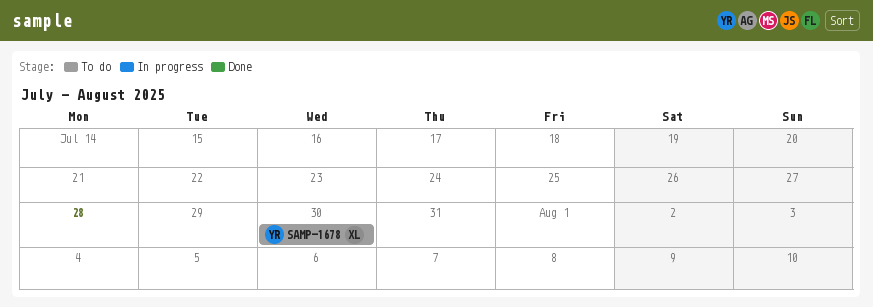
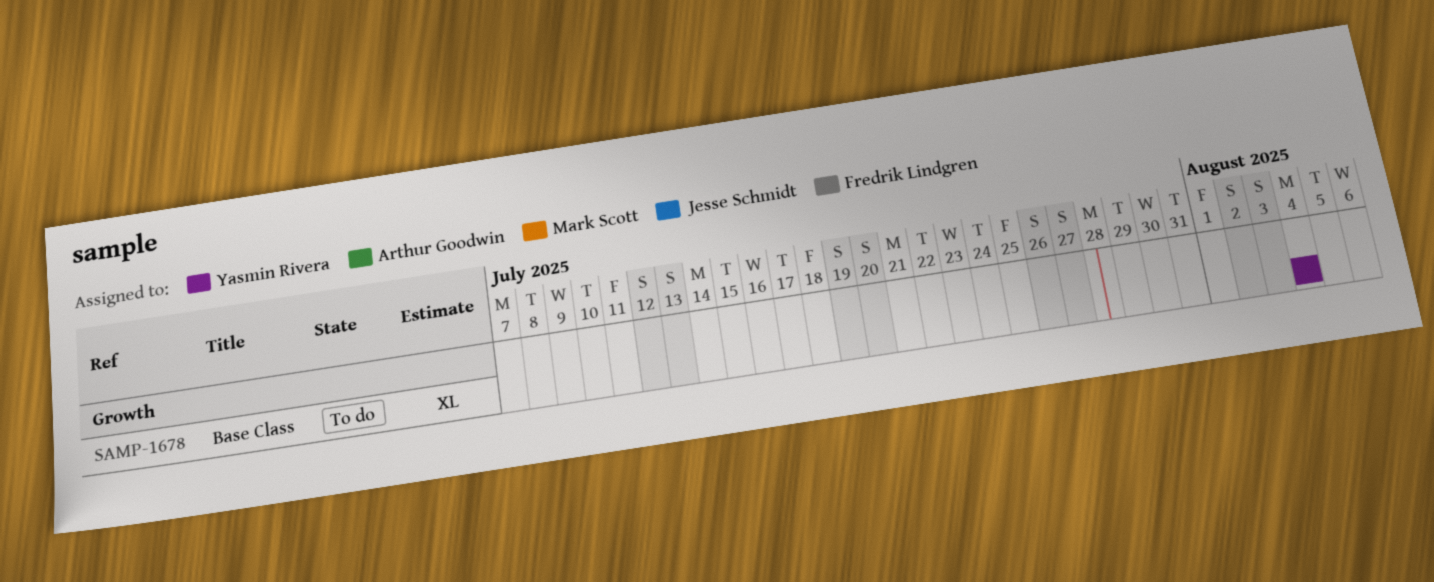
SAMP-1678, start: Jul 30 -> Aug 4
SAMP-1678, due: Jul 30 -> Aug 4

